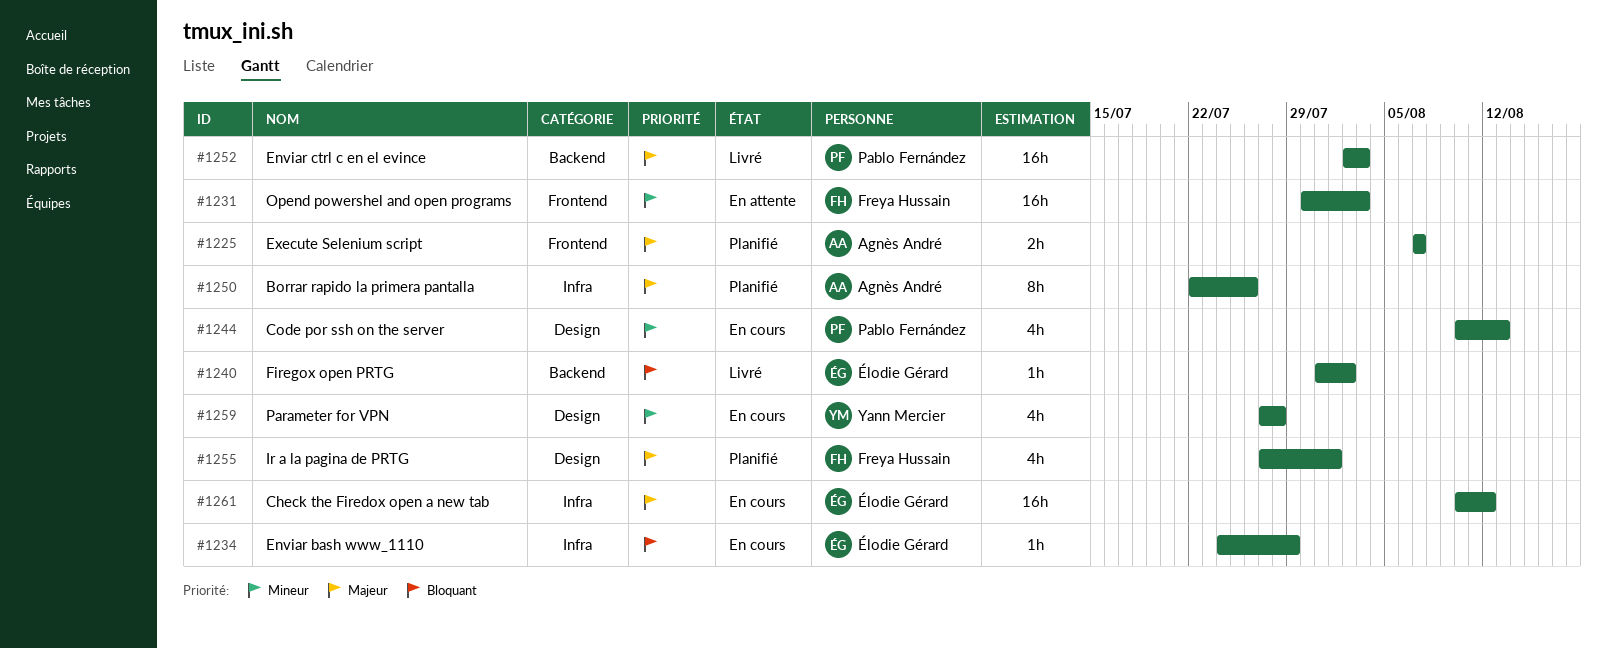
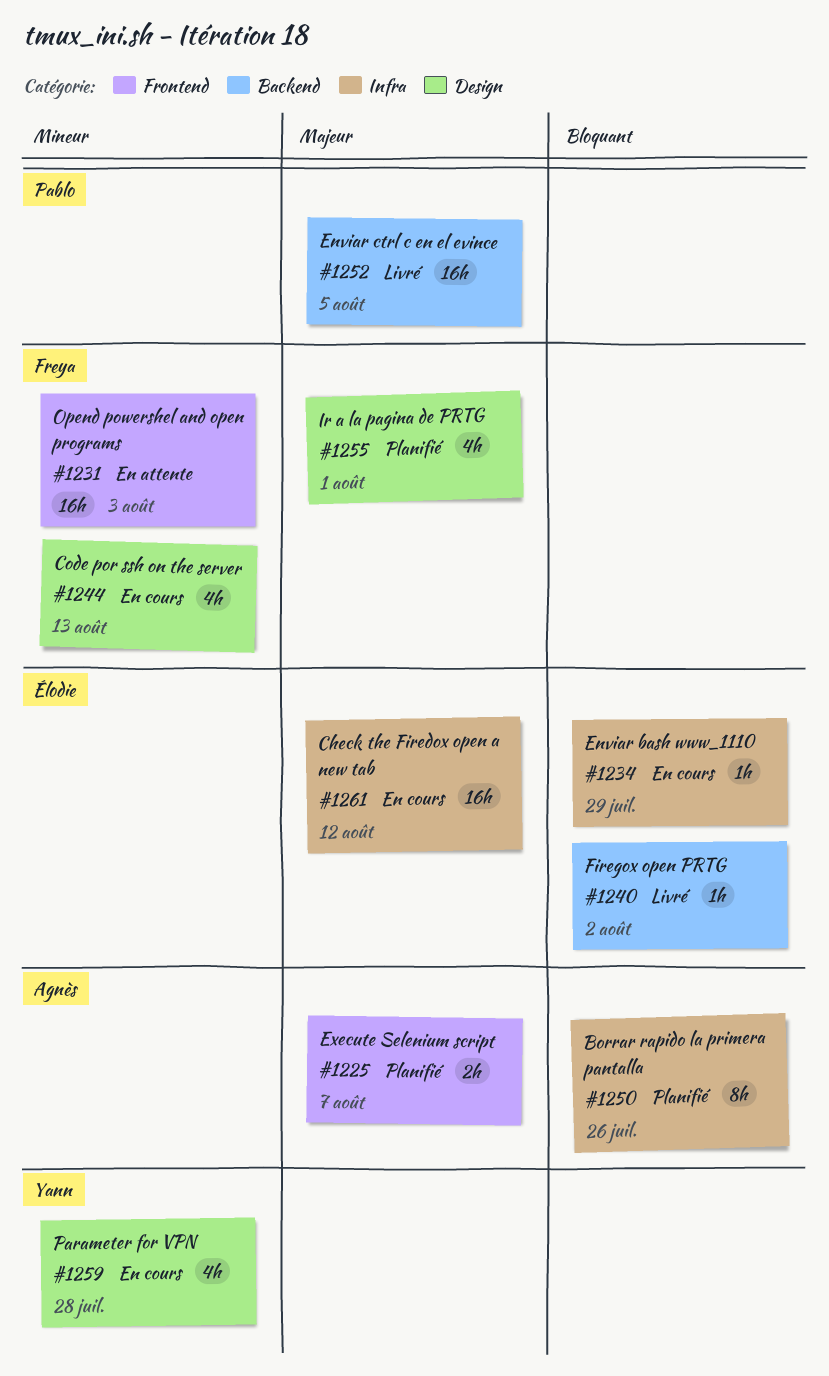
#1244, owner: Pablo Fernández -> Freya Hussain
#1250, priority: Majeur -> Bloquant
#1252, due: Aug 3 -> Aug 5

